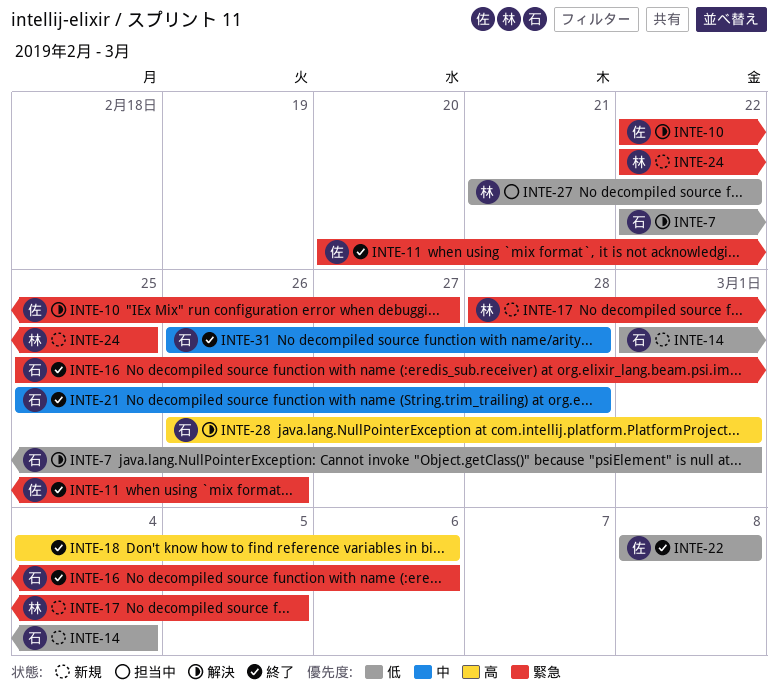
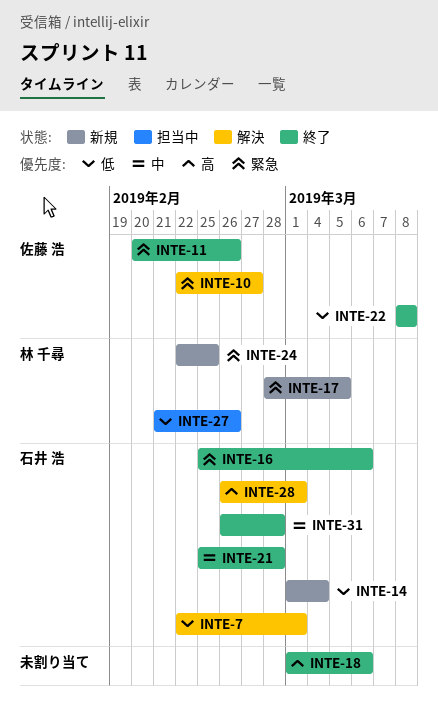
INTE-18, start: Mar 4 -> Mar 1
INTE-27, due: Feb 22 -> Feb 26

